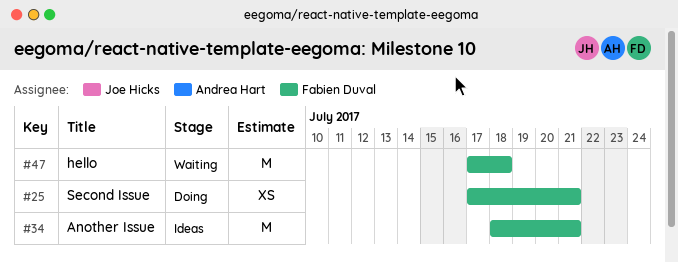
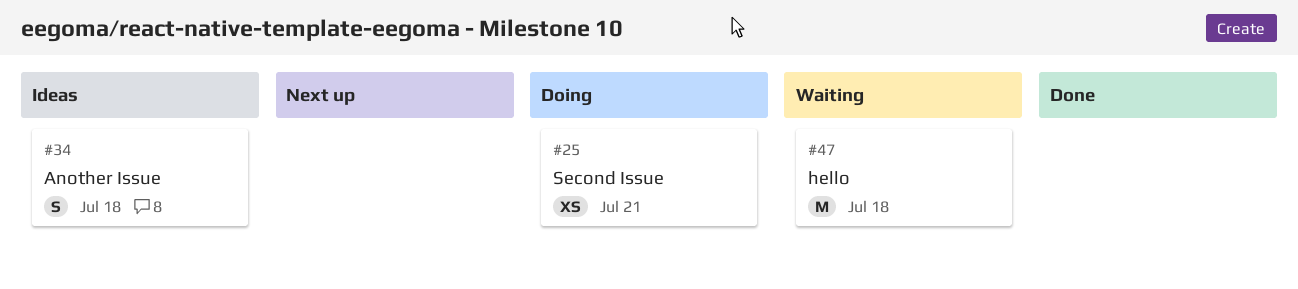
#34, estimate: M -> S
#34, due: Jul 21 -> Jul 18

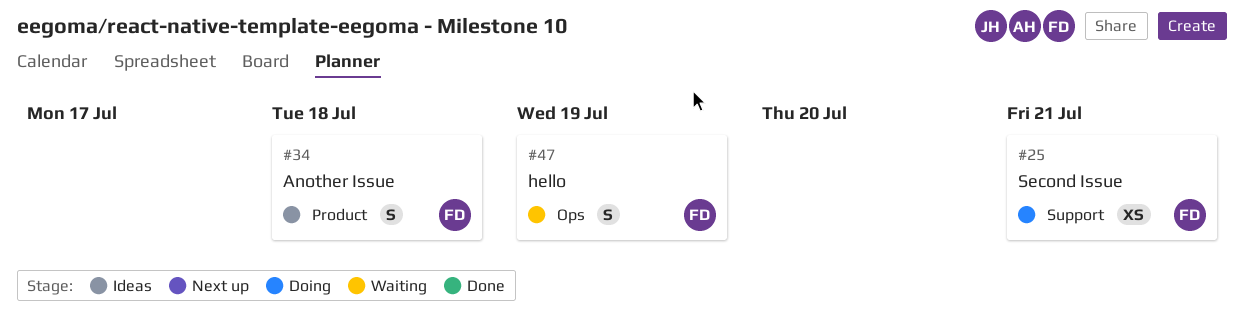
#47, estimate: M -> S
#47, due: Jul 18 -> Jul 19

